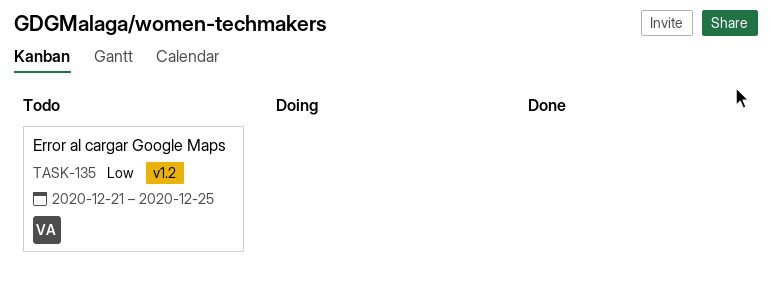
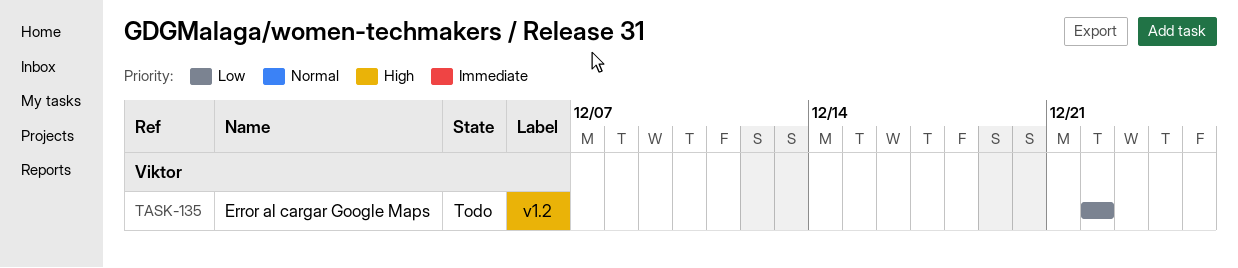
TASK-135, start: Dec 21 -> Dec 22
TASK-135, due: Dec 25 -> Dec 22

